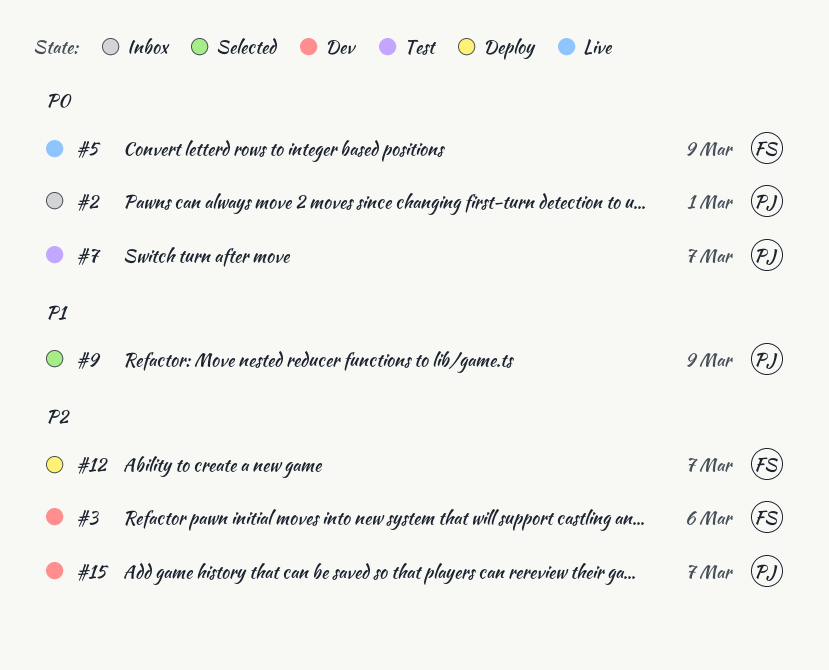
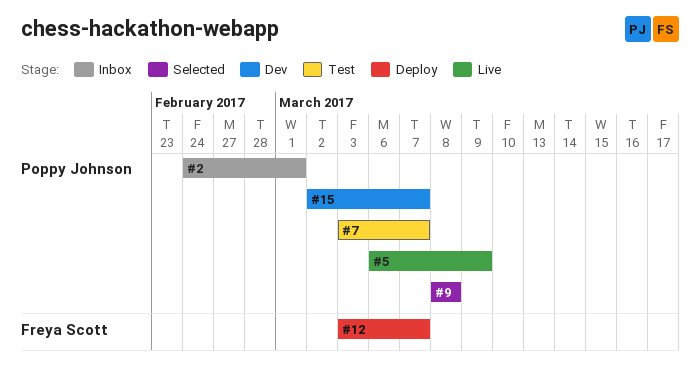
#3: present -> none
#5, owner: Freya Scott -> Poppy Johnson
#9, due: Mar 9 -> Mar 8

